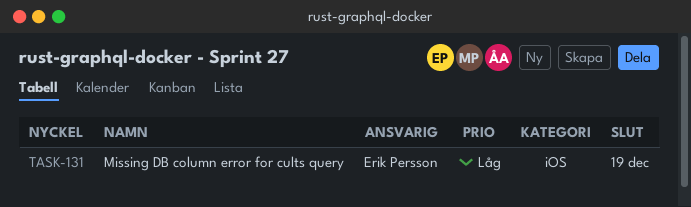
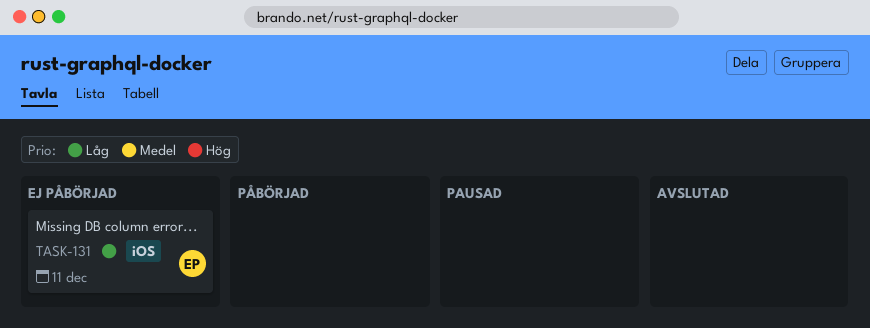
TASK-131, due: Dec 19 -> Dec 11

